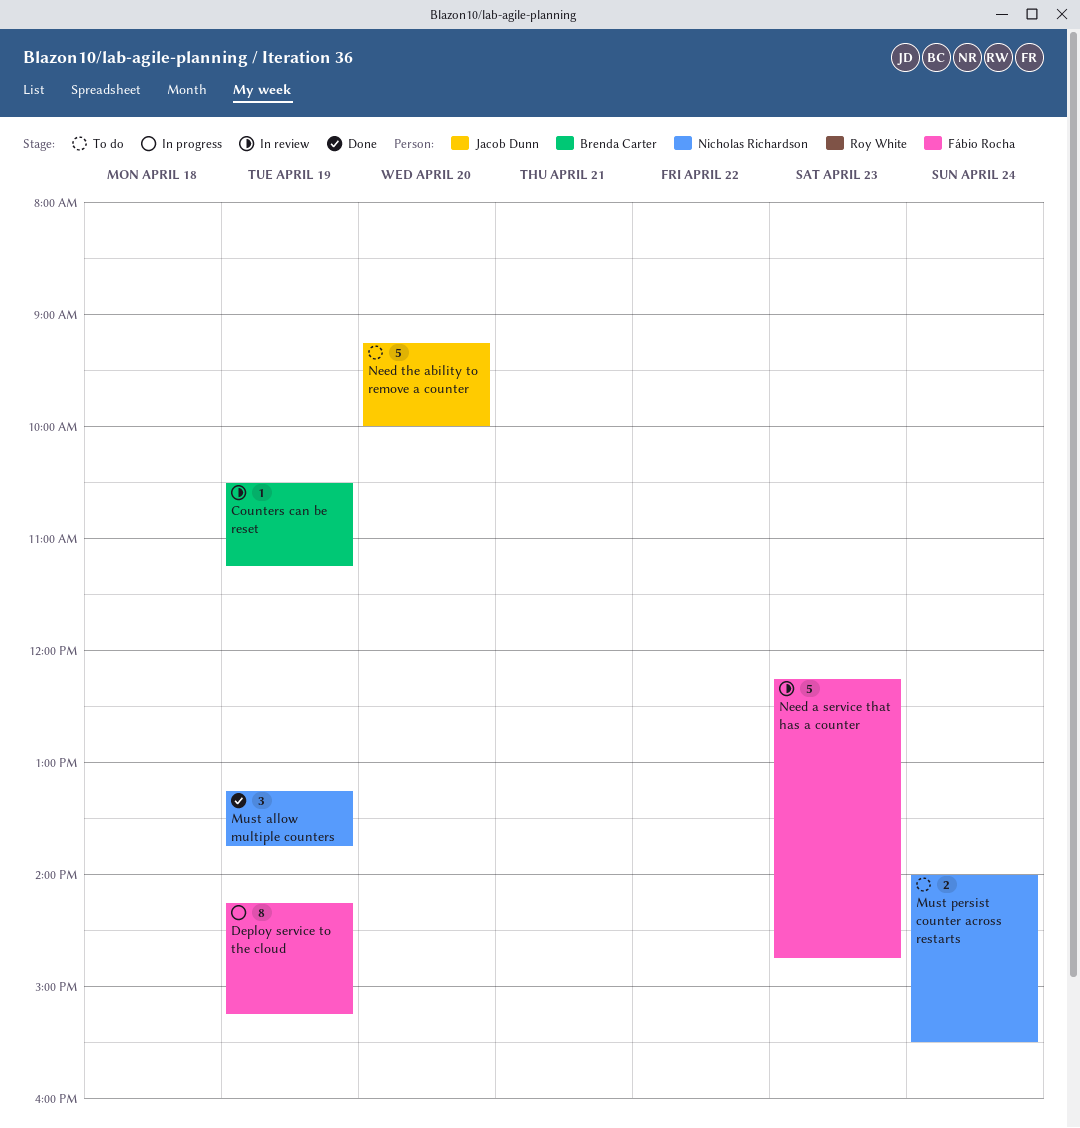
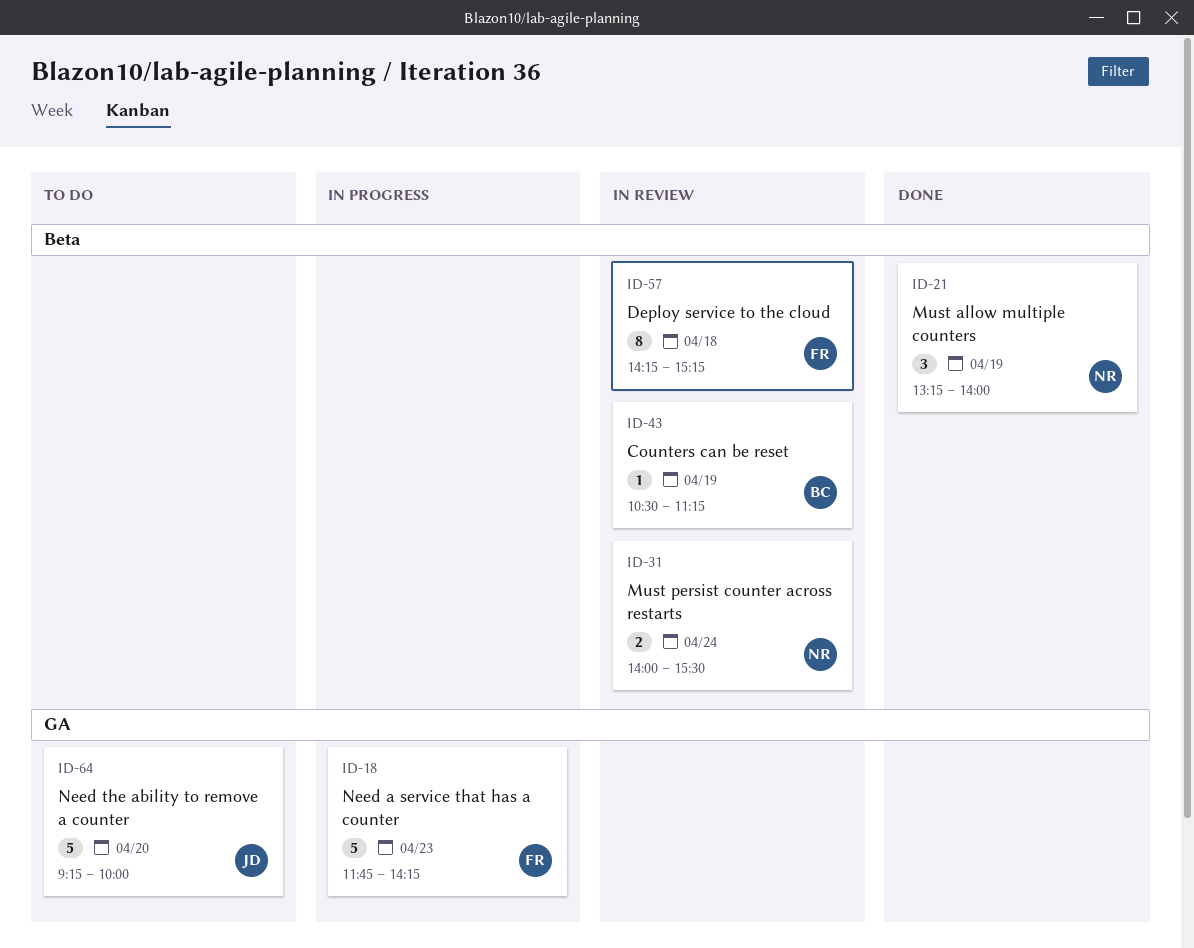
Deploy service to the cloud, status: In progress -> In review
Deploy service to the cloud, day: Apr 19 -> Apr 18
Must allow multiple counters, ends: 13:45 -> 14:00
Must persist counter across restarts, status: To do -> In review
Need a service that has a counter, status: In review -> In progress
Need a service that has a counter, begins: 12:15 -> 11:45
Need a service that has a counter, ends: 14:45 -> 14:15

